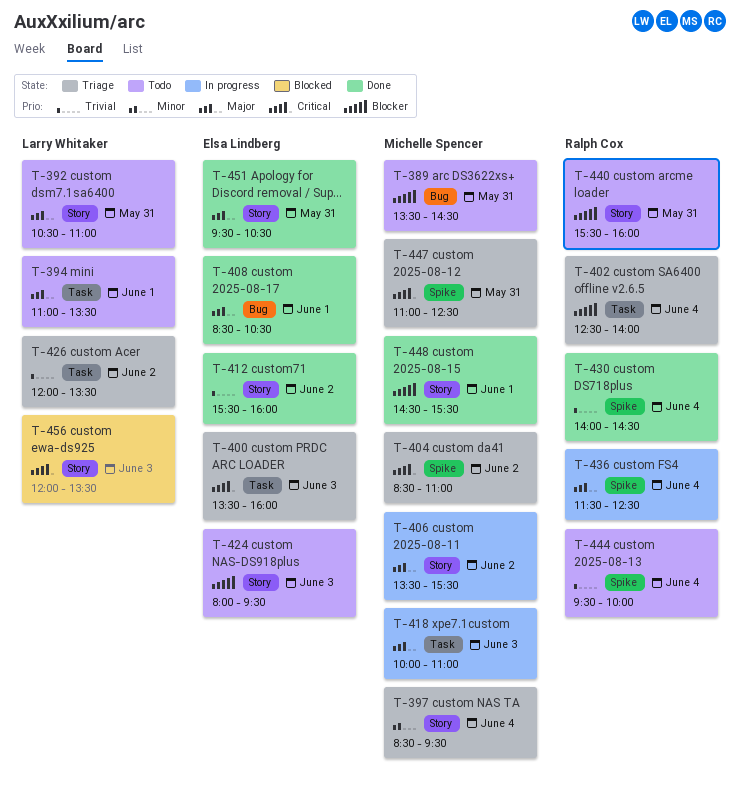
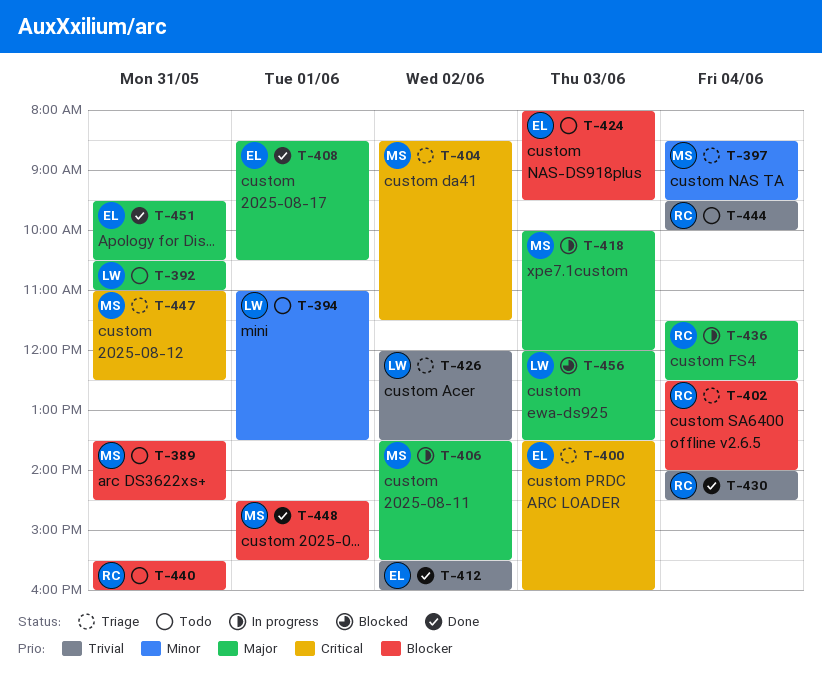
T-394, priority: Major -> Minor
T-404, ends: 11:00 -> 11:30
T-418, ends: 11:00 -> 12:00
T-456, priority: Critical -> Major

